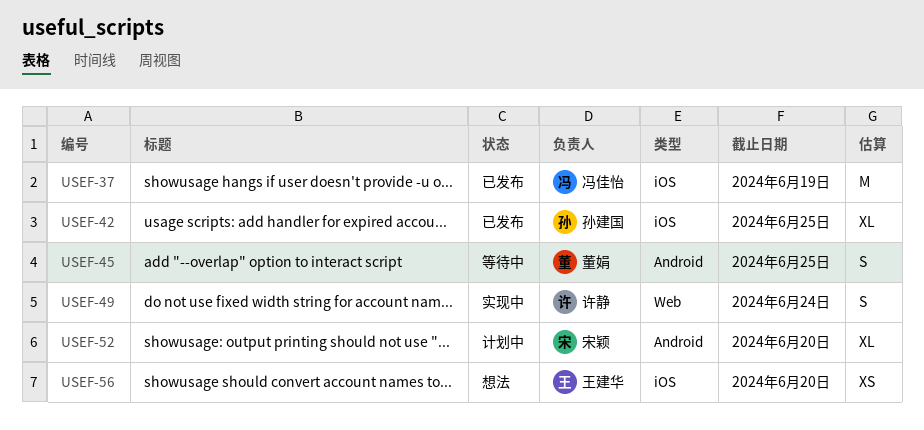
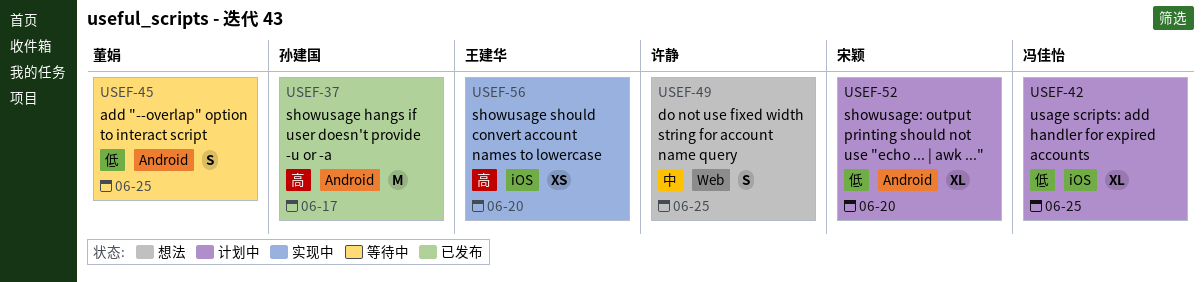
USEF-37, owner: 冯佳怡 -> 孙建国
USEF-37, label: iOS -> Android
USEF-37, due: Jun 19 -> Jun 17
USEF-42, status: 已发布 -> 计划中
USEF-42, owner: 孙建国 -> 冯佳怡
USEF-49, status: 实现中 -> 想法
USEF-49, due: Jun 24 -> Jun 25
USEF-56, status: 想法 -> 实现中

